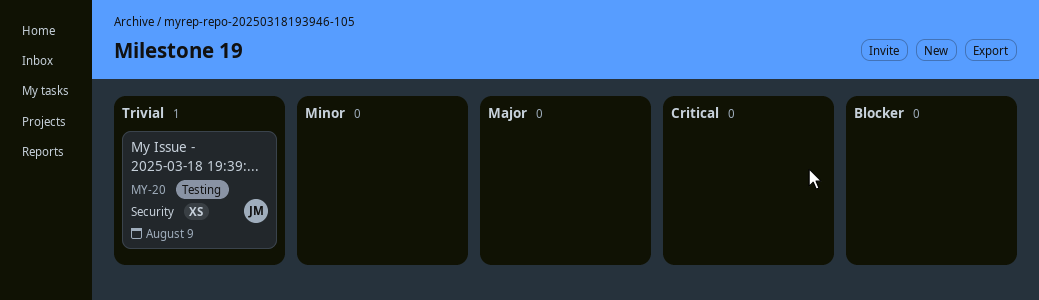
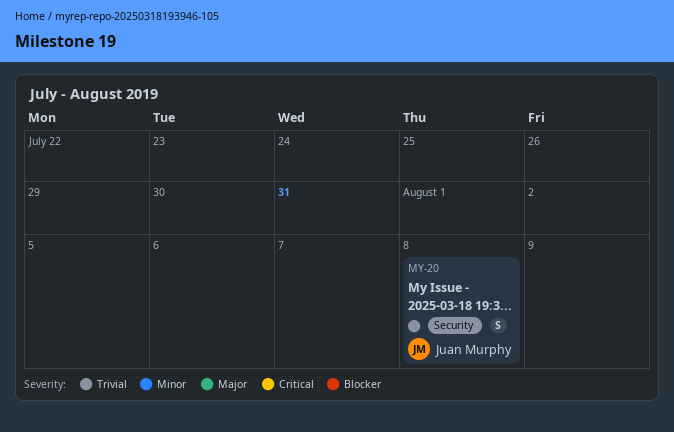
MY-20, estimate: XS -> S
MY-20, due: Aug 9 -> Aug 8

